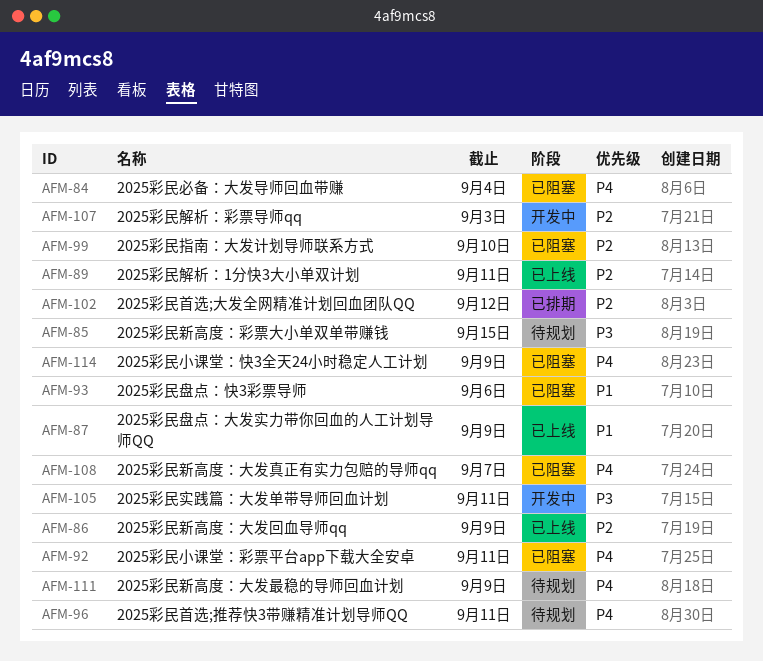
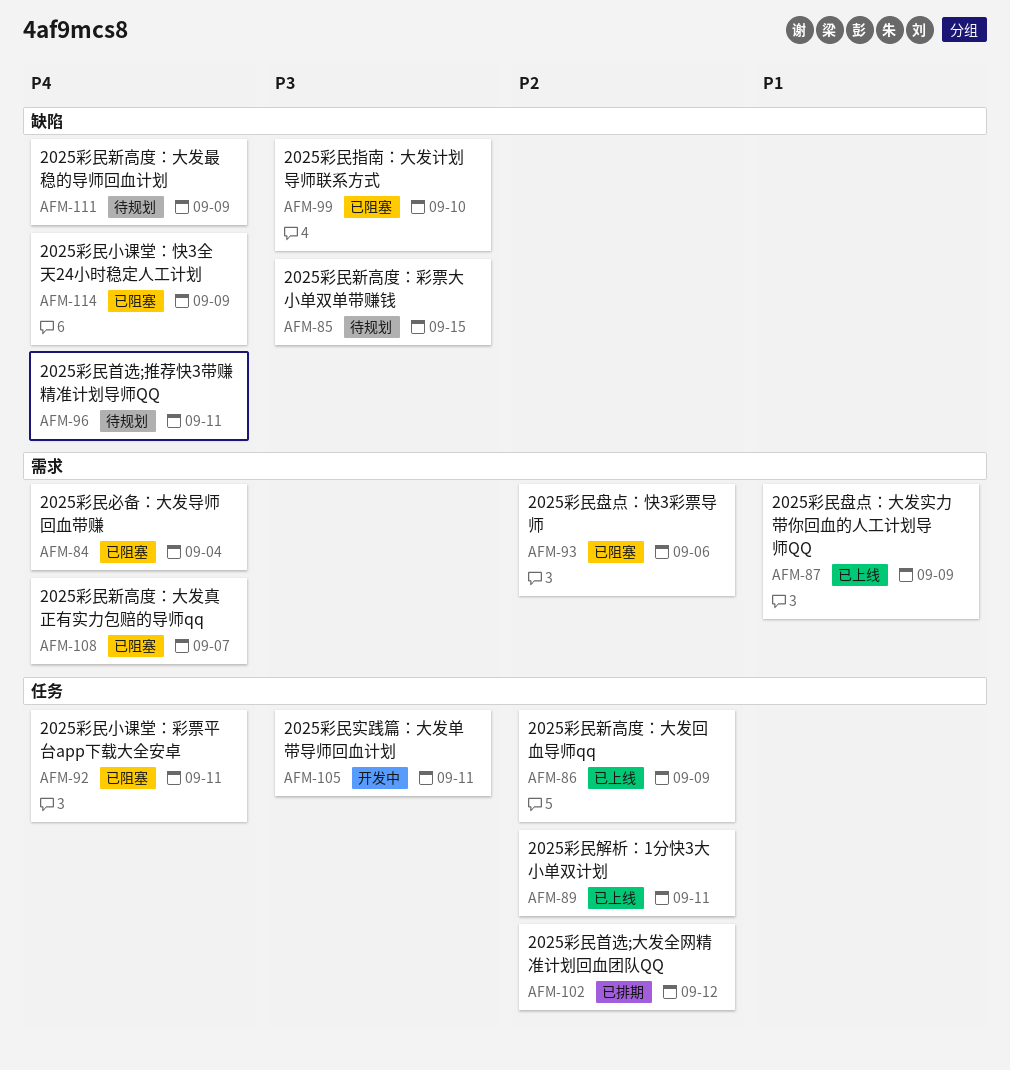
AFM-93, priority: P1 -> P2
AFM-99, priority: P2 -> P3
AFM-107: present -> none

